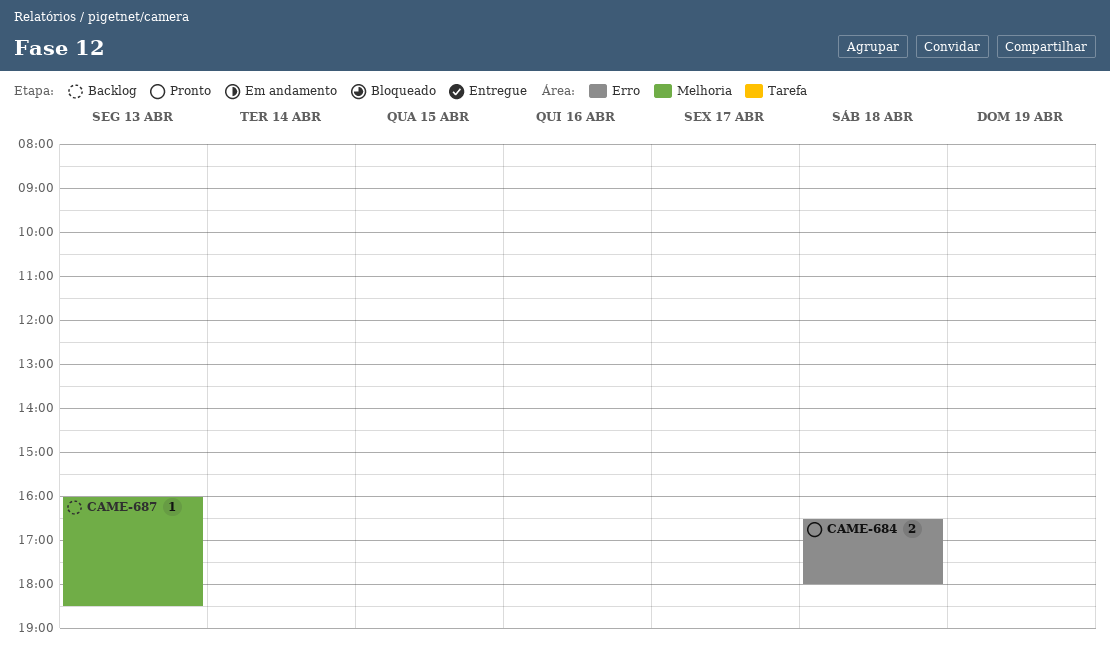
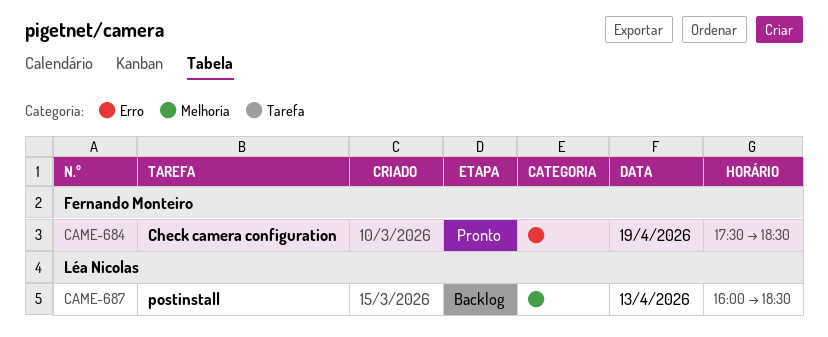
CAME-684, day: Apr 18 -> Apr 19
CAME-684, begins: 16:30 -> 17:30
CAME-684, ends: 18:00 -> 18:30

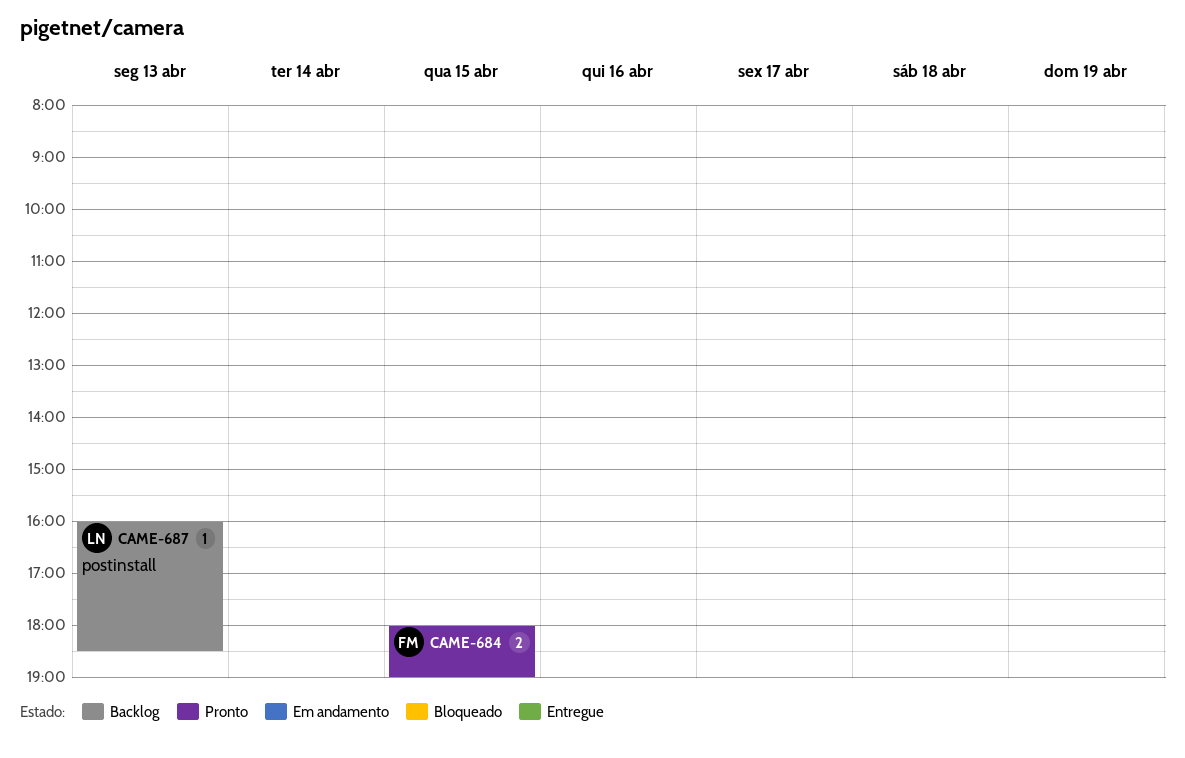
CAME-684, day: Apr 19 -> Apr 15
CAME-684, begins: 17:30 -> 18:00
CAME-684, ends: 18:30 -> 19:00

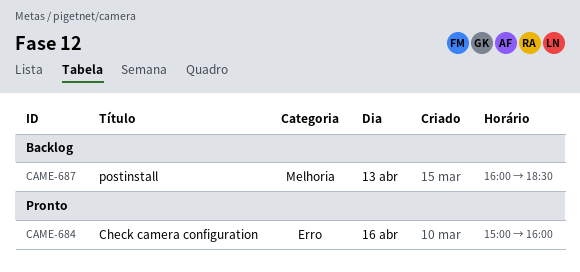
CAME-684, day: Apr 15 -> Apr 16
CAME-684, begins: 18:00 -> 15:00
CAME-684, ends: 19:00 -> 16:00

